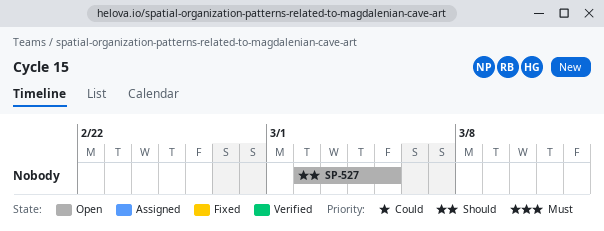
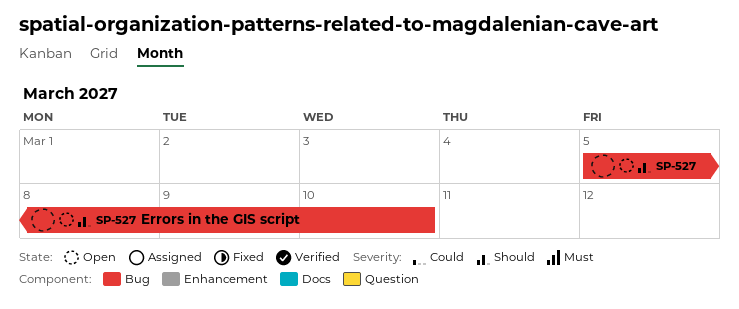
SP-527, start: Mar 2 -> Mar 5
SP-527, due: Mar 5 -> Mar 10

